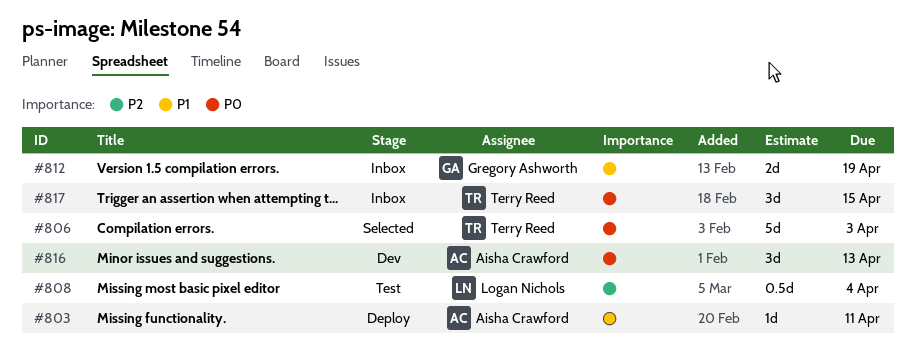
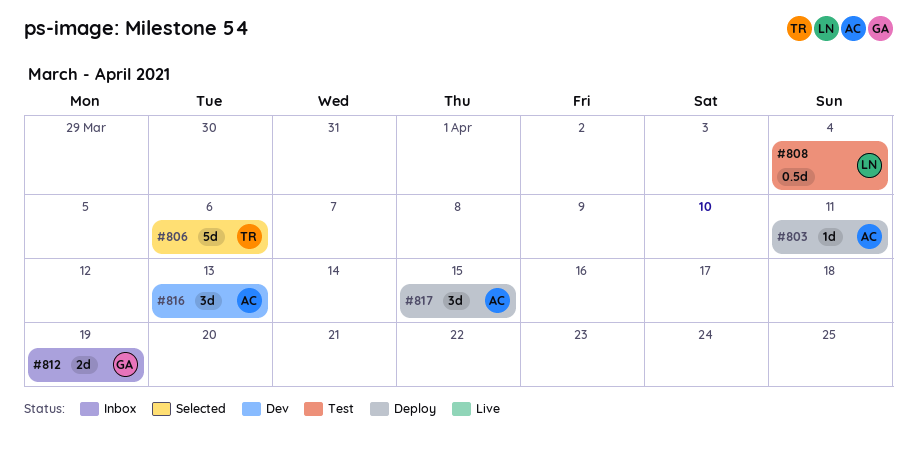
#806, due: Apr 3 -> Apr 6
#817, status: Inbox -> Deploy
#817, owner: Terry Reed -> Aisha Crawford

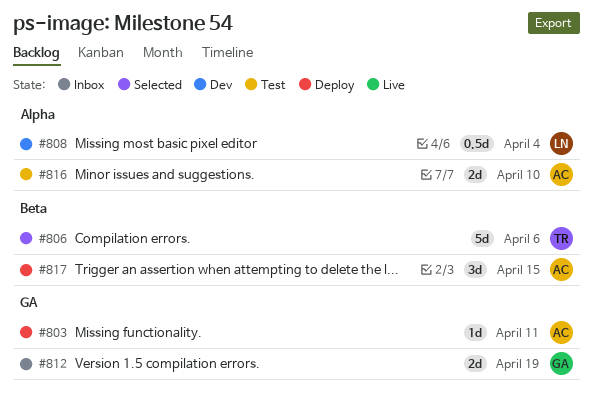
#808, status: Test -> Dev
#816, status: Dev -> Test
#816, estimate: 3d -> 2d
#816, due: Apr 13 -> Apr 10

